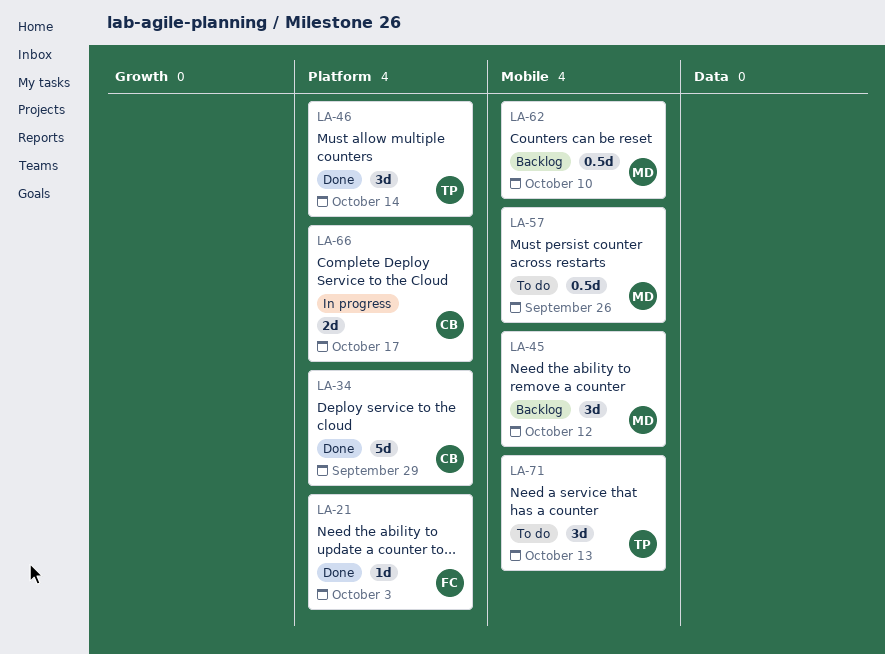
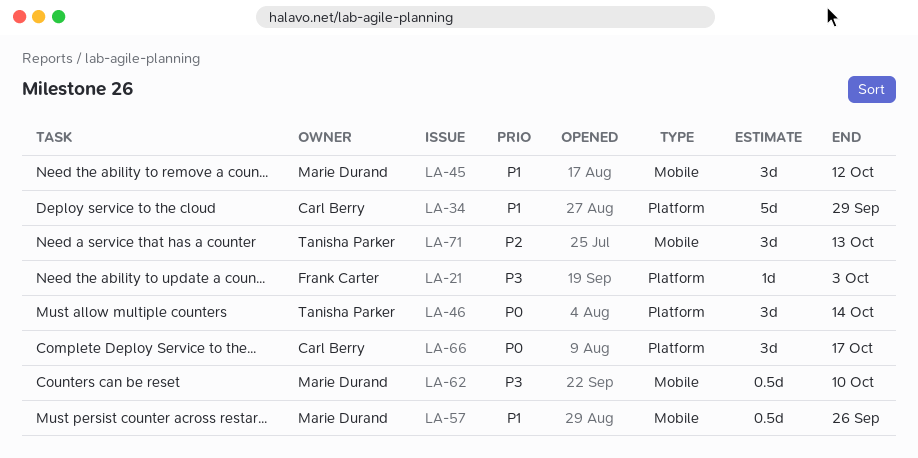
LA-66, estimate: 2d -> 3d

